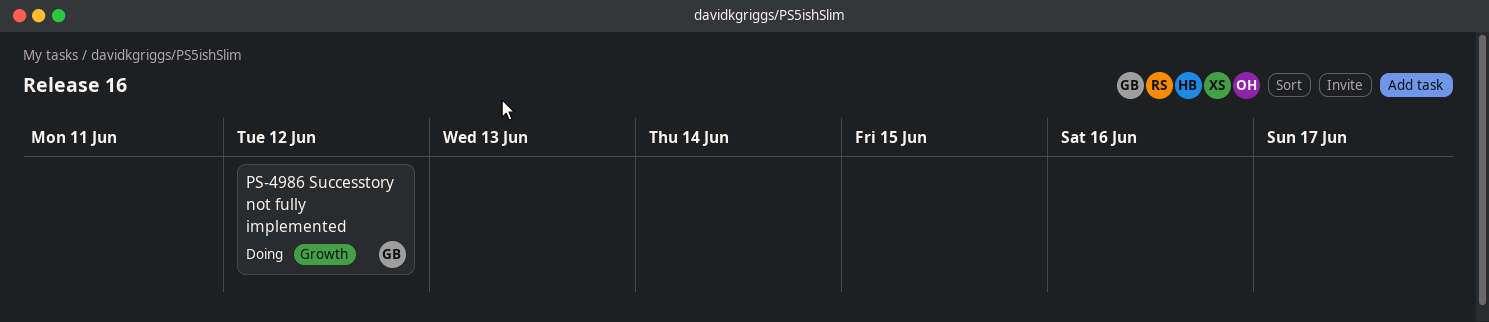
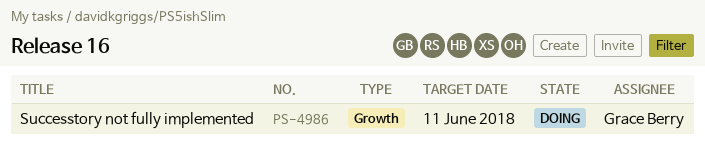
PS-4986, due: Jun 12 -> Jun 11

